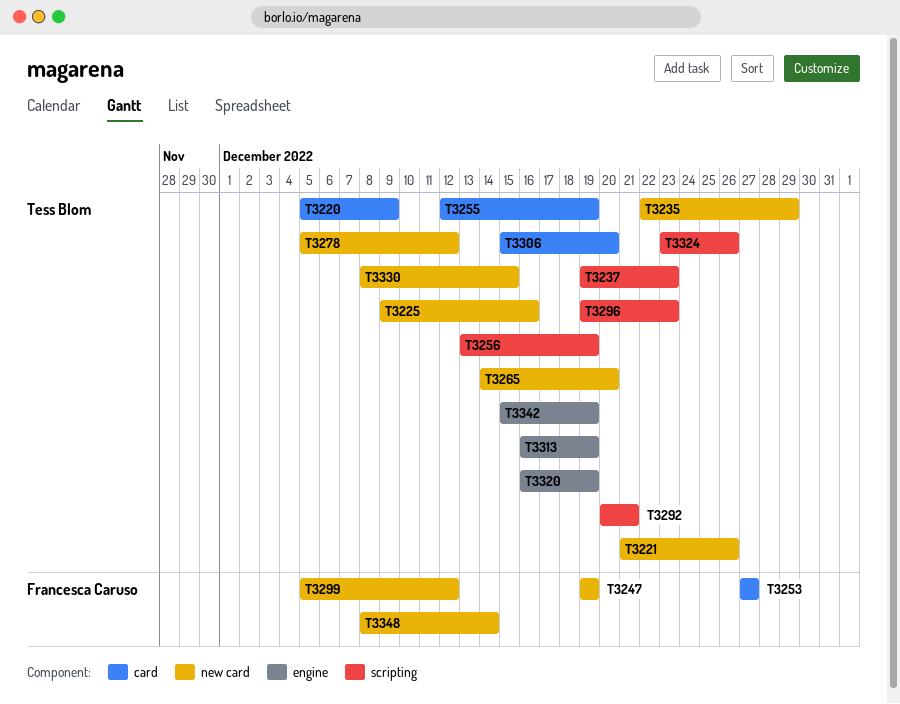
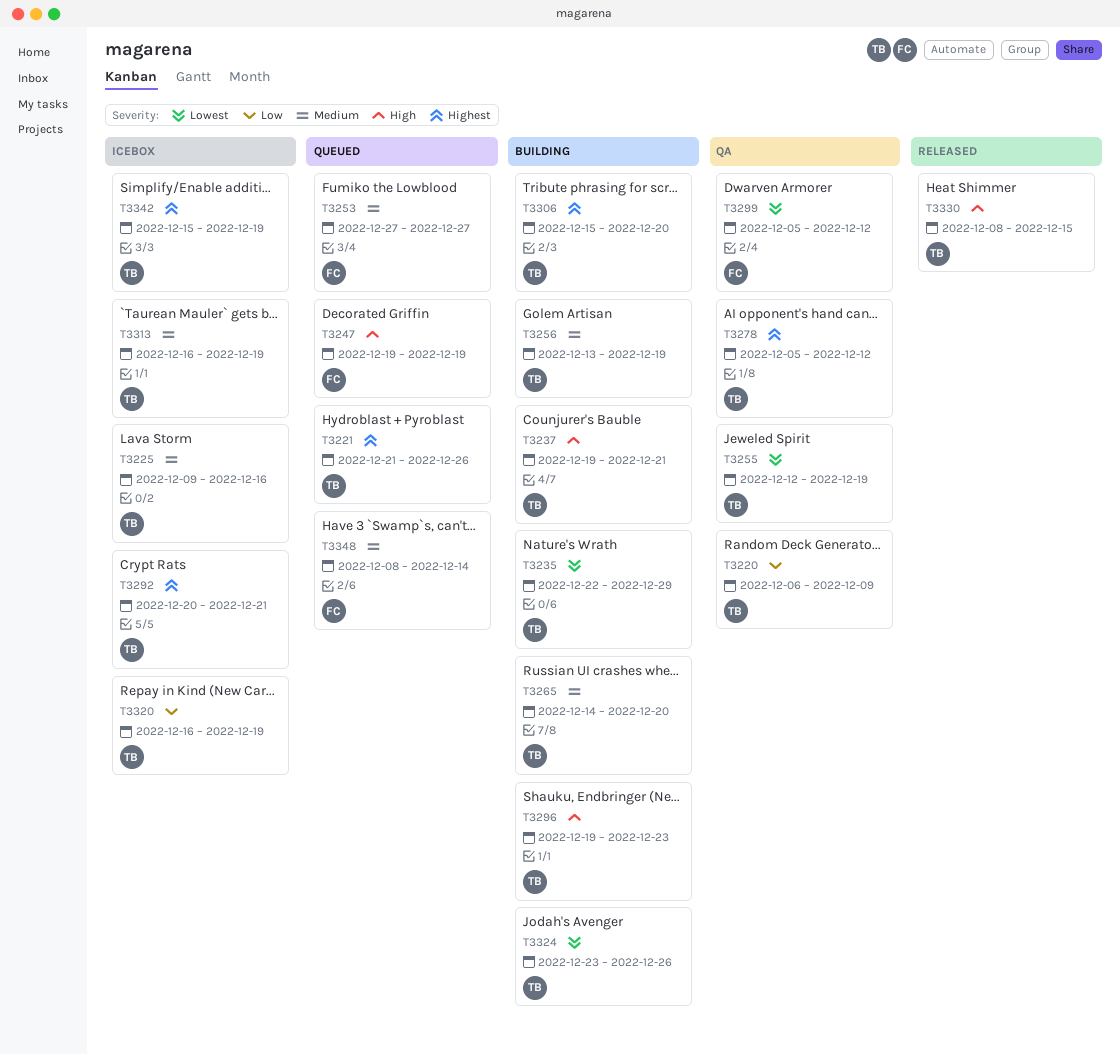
T3220, start: Dec 5 -> Dec 6
T3237, due: Dec 23 -> Dec 21

